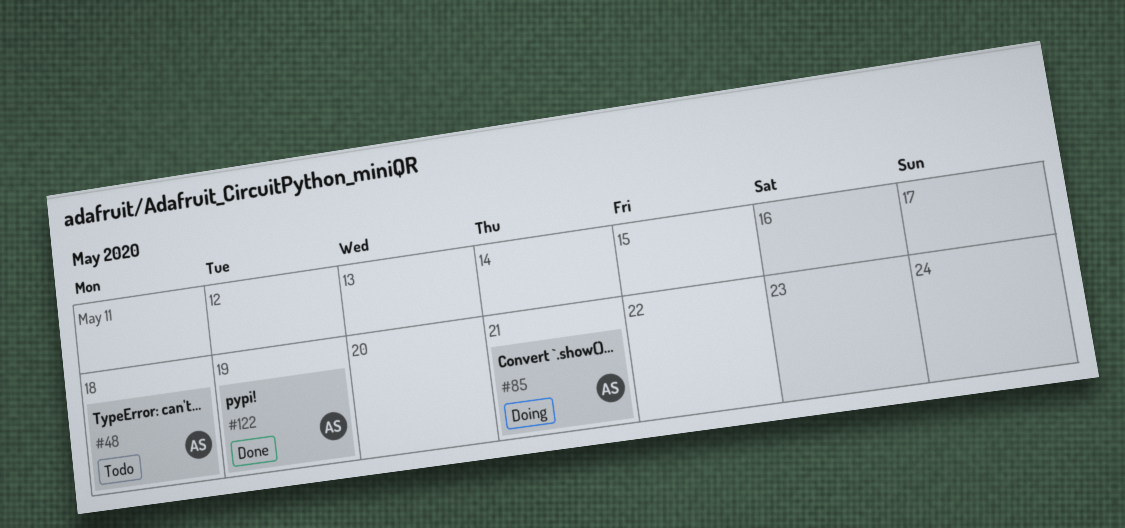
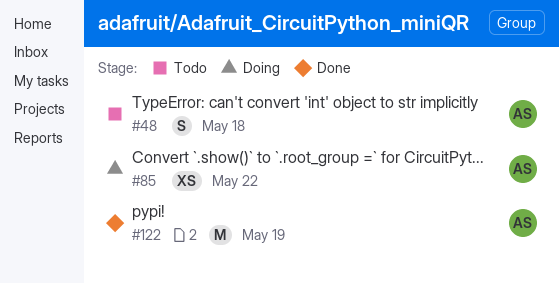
#85, due: May 21 -> May 22

